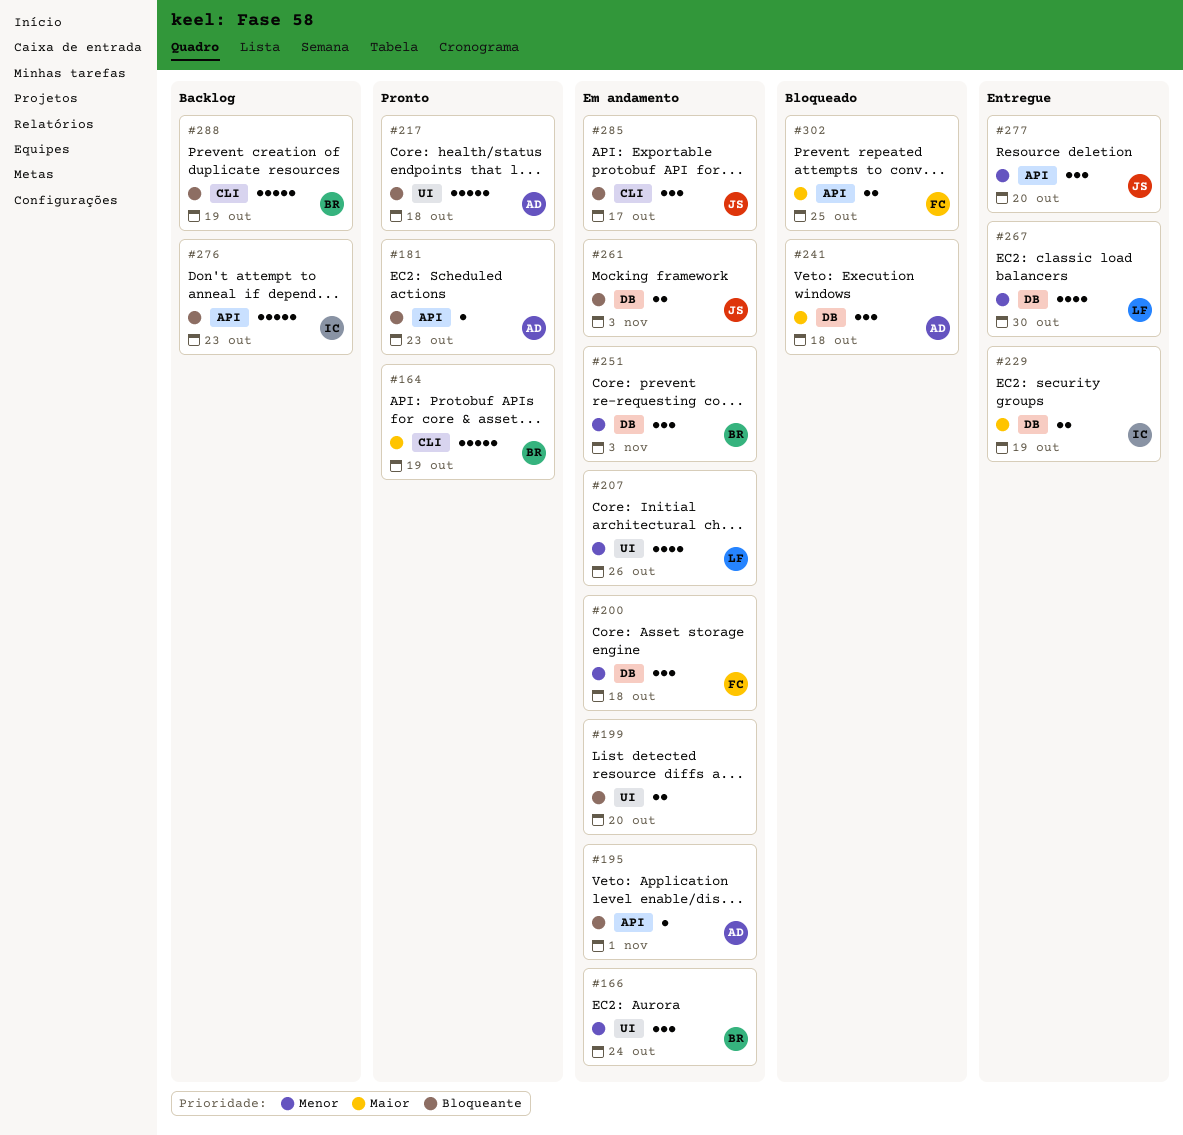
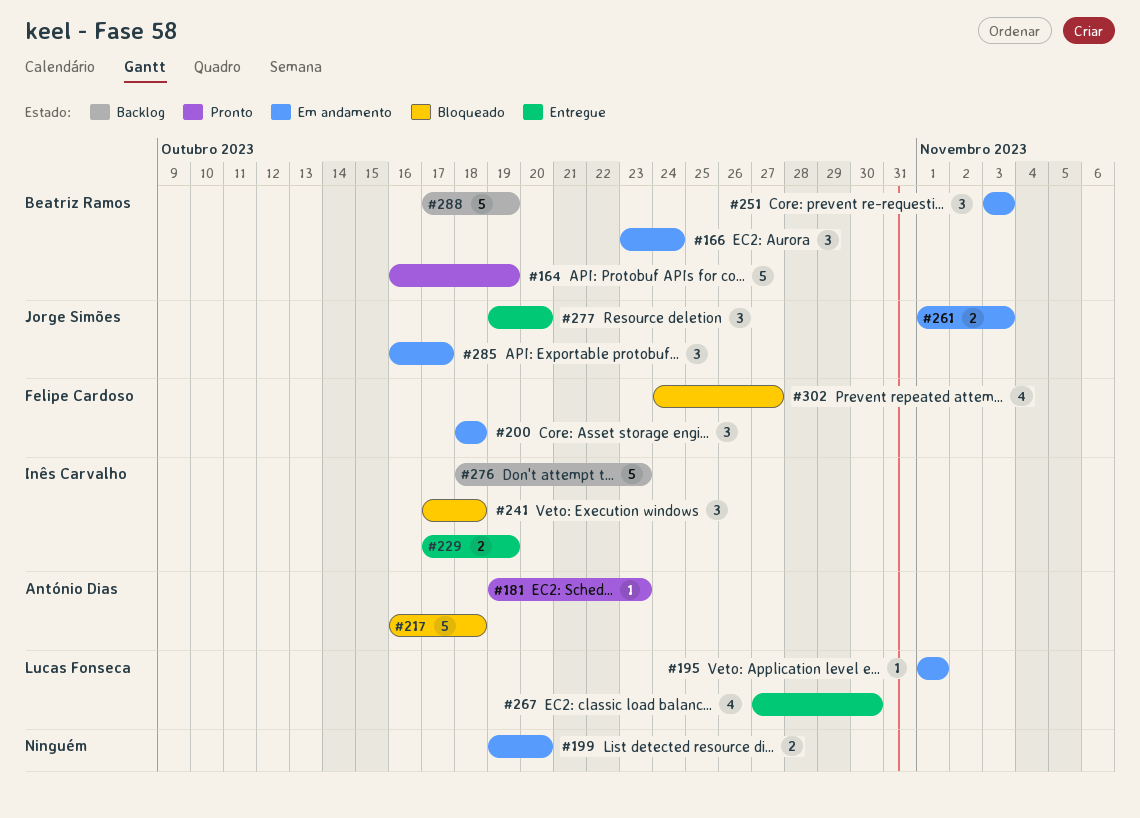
#195, owner: António Dias -> Lucas Fonseca
#207: present -> none
#217, status: Pronto -> Bloqueado
#241, owner: António Dias -> Inês Carvalho
#302, estimate: 2 -> 4
#302, due: Oct 25 -> Oct 27

